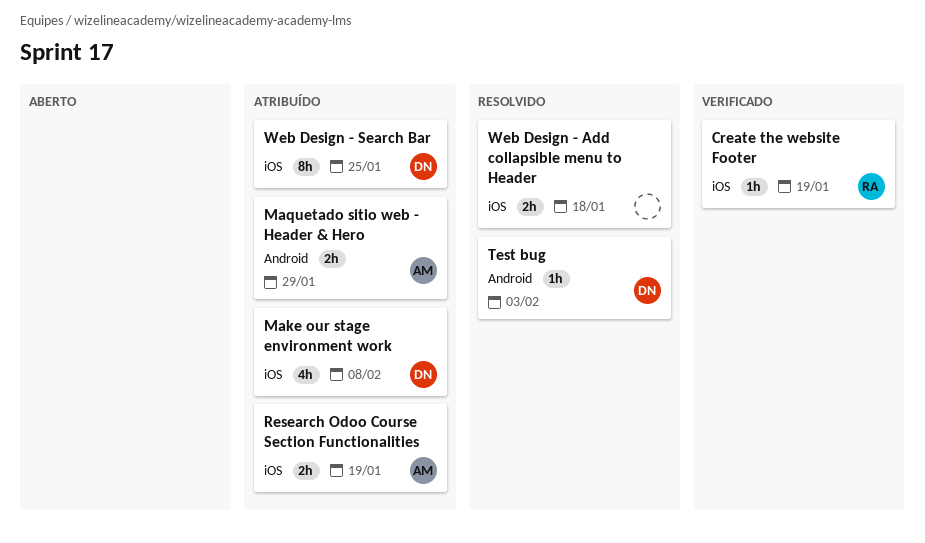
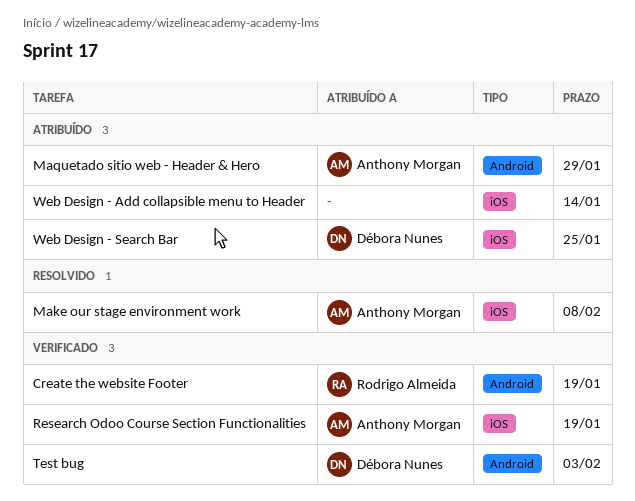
Create the website Footer, label: iOS -> Android
Make our stage environment work, status: Atribuído -> Resolvido
Make our stage environment work, owner: Débora Nunes -> Anthony Morgan
Research Odoo Course Section Functionalities, status: Atribuído -> Verificado
Test bug, status: Resolvido -> Verificado
Web Design - Add collapsible menu to Header, status: Resolvido -> Atribuído
Web Design - Add collapsible menu to Header, due: Jan 18 -> Jan 14

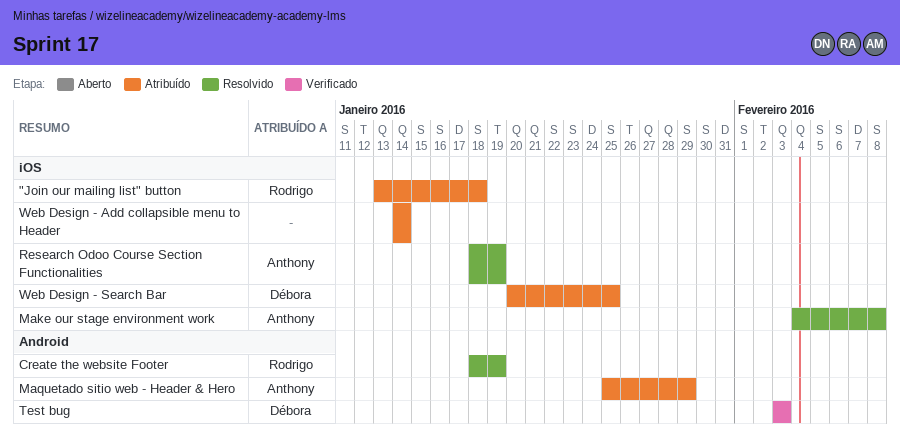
"Join our mailing list" button: none -> present
Create the website Footer, status: Verificado -> Resolvido
Research Odoo Course Section Functionalities, status: Verificado -> Resolvido

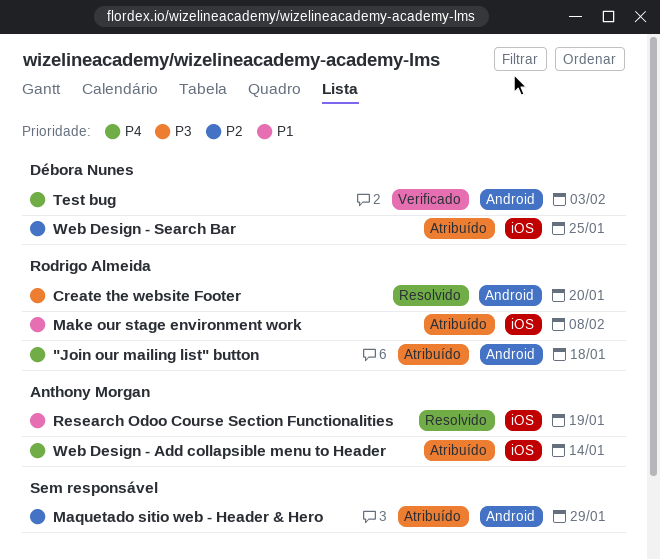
"Join our mailing list" button, label: iOS -> Android
Create the website Footer, due: Jan 19 -> Jan 20
Make our stage environment work, status: Resolvido -> Atribuído
Make our stage environment work, owner: Anthony Morgan -> Rodrigo Almeida
Maquetado sitio web - Header & Hero, owner: Anthony Morgan -> none
Web Design - Add collapsible menu to Header, owner: none -> Anthony Morgan

